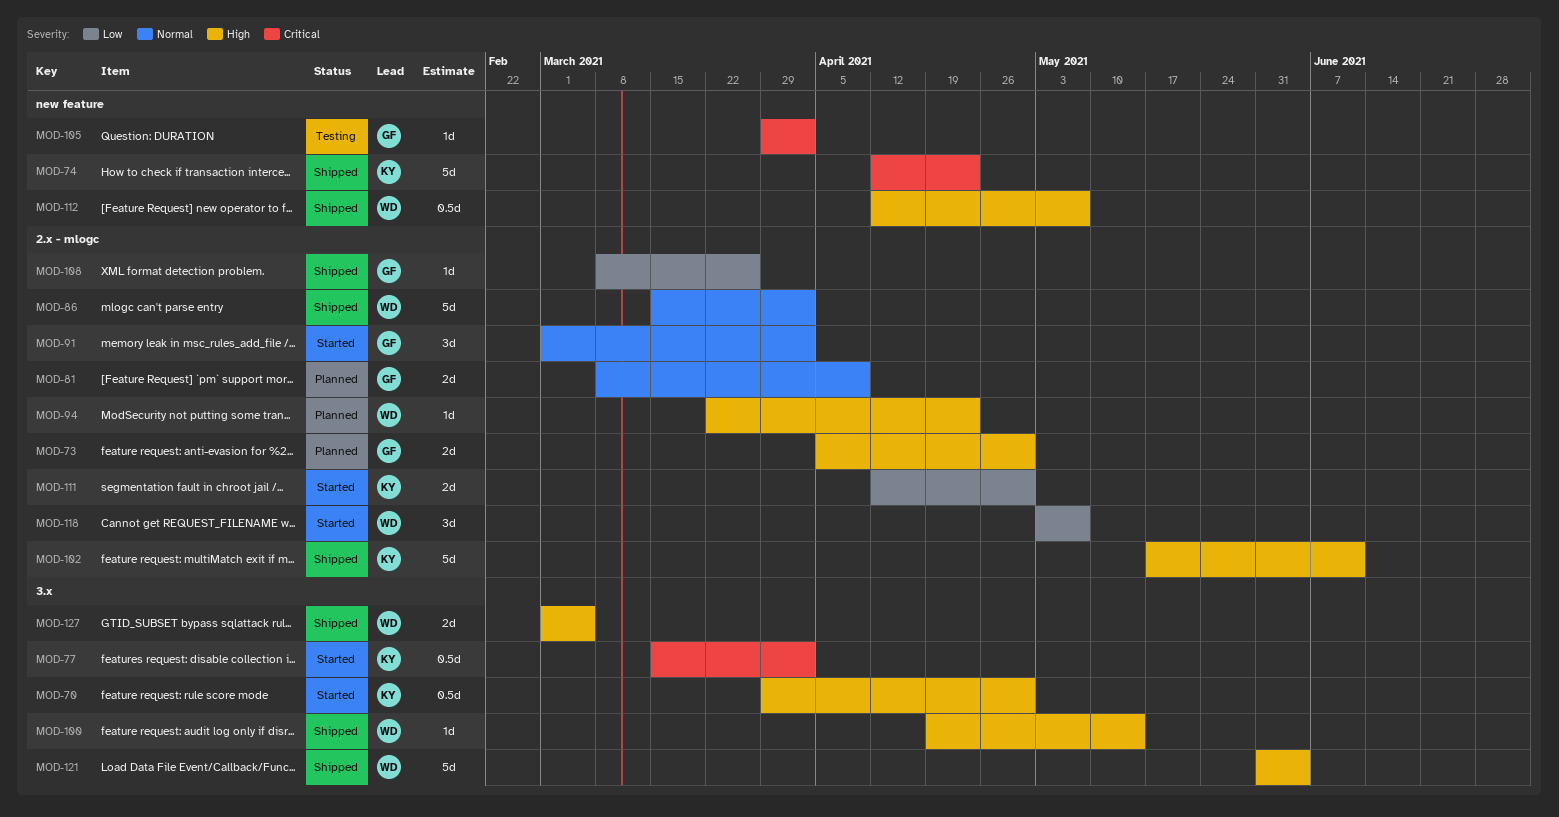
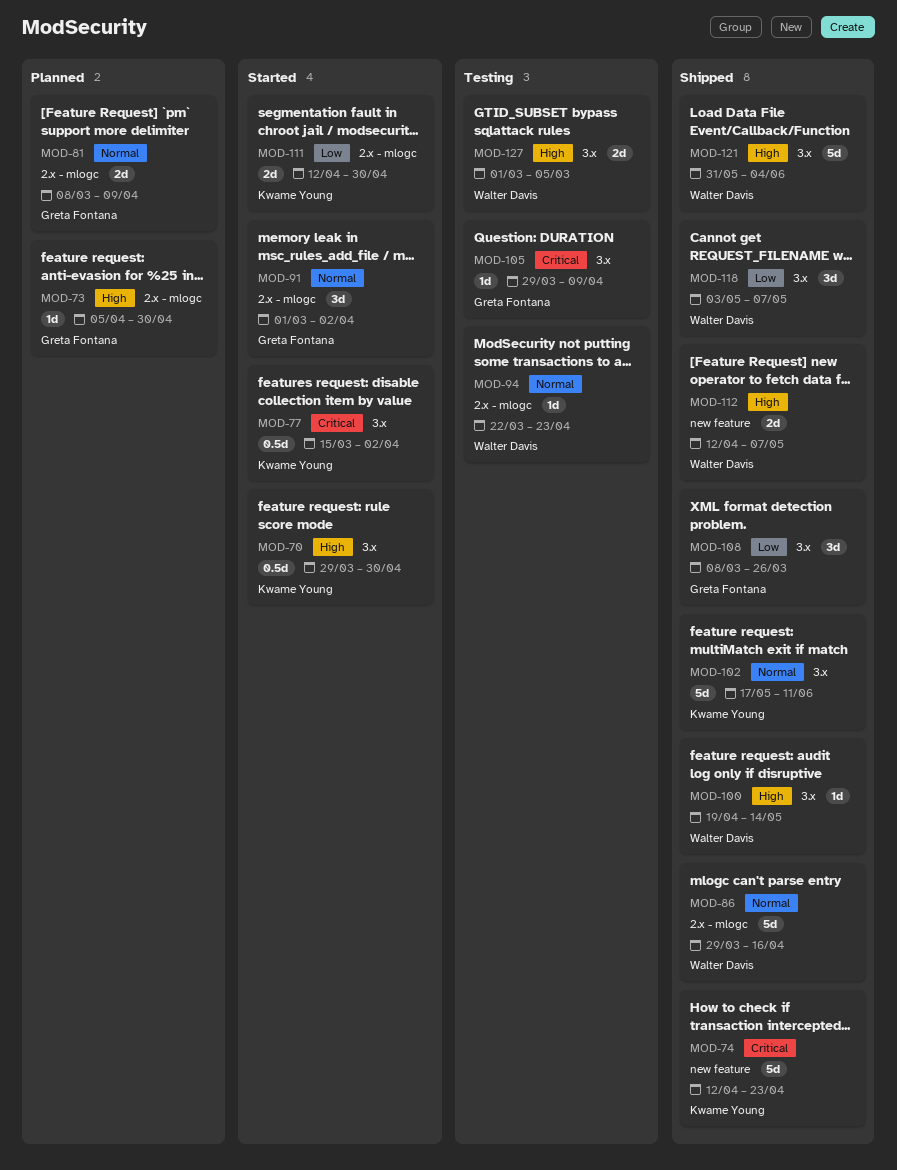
MOD-73, estimate: 2d -> 1d
MOD-86, start: Mar 15 -> Mar 29
MOD-86, due: Apr 2 -> Apr 16
MOD-94, status: Planned -> Testing
MOD-94, priority: High -> Normal
MOD-102, priority: High -> Normal
MOD-102, label: 2.x - mlogc -> 3.x
MOD-105, label: new feature -> 3.x
MOD-105, due: Apr 2 -> Apr 9
MOD-108, label: 2.x - mlogc -> 3.x
MOD-108, estimate: 1d -> 3d
MOD-112, estimate: 0.5d -> 2d
MOD-118, status: Started -> Shipped
MOD-118, label: 2.x - mlogc -> 3.x
MOD-127, status: Shipped -> Testing

